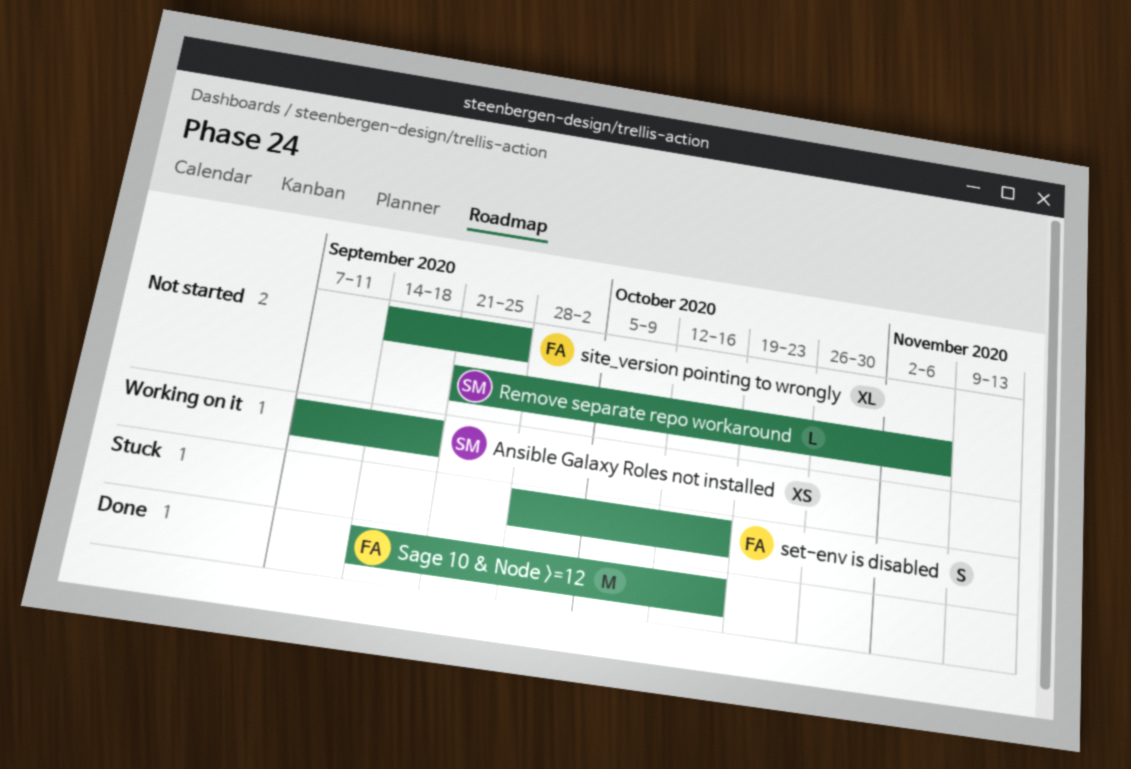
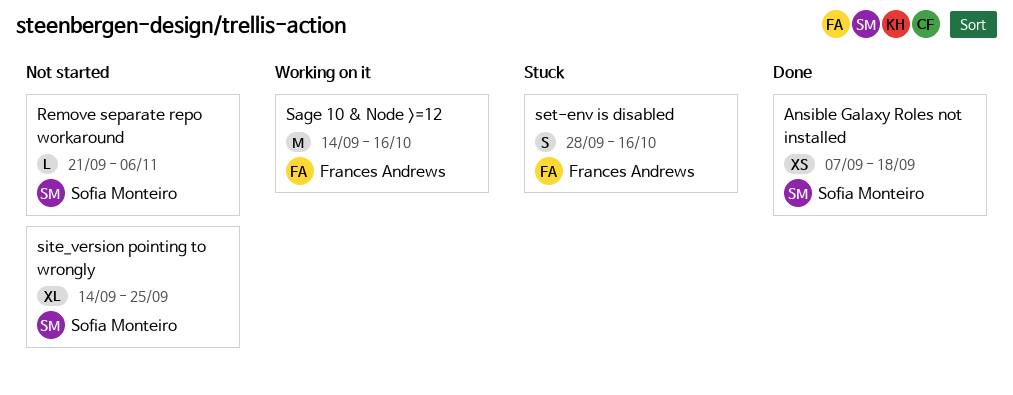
Ansible Galaxy Roles not installed, status: Working on it -> Done
Sage 10 & Node >=12, status: Done -> Working on it
site_version pointing to wrongly, owner: Frances Andrews -> Sofia Monteiro

